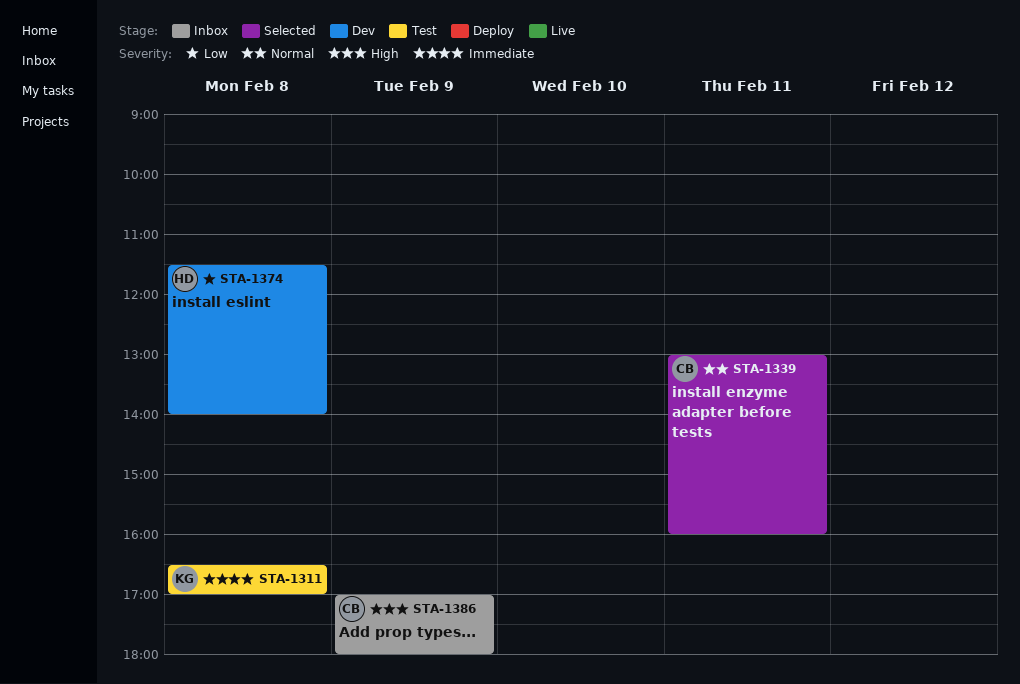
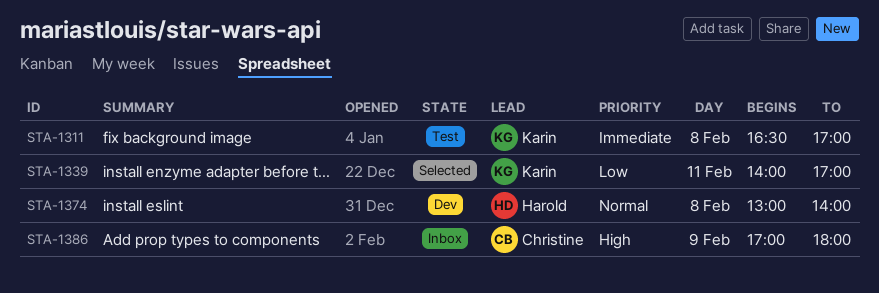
STA-1339, owner: Christine -> Karin
STA-1339, priority: Normal -> Low
STA-1339, begins: 13:00 -> 14:00
STA-1339, ends: 16:00 -> 17:00
STA-1374, priority: Low -> Normal
STA-1374, begins: 11:30 -> 13:00

